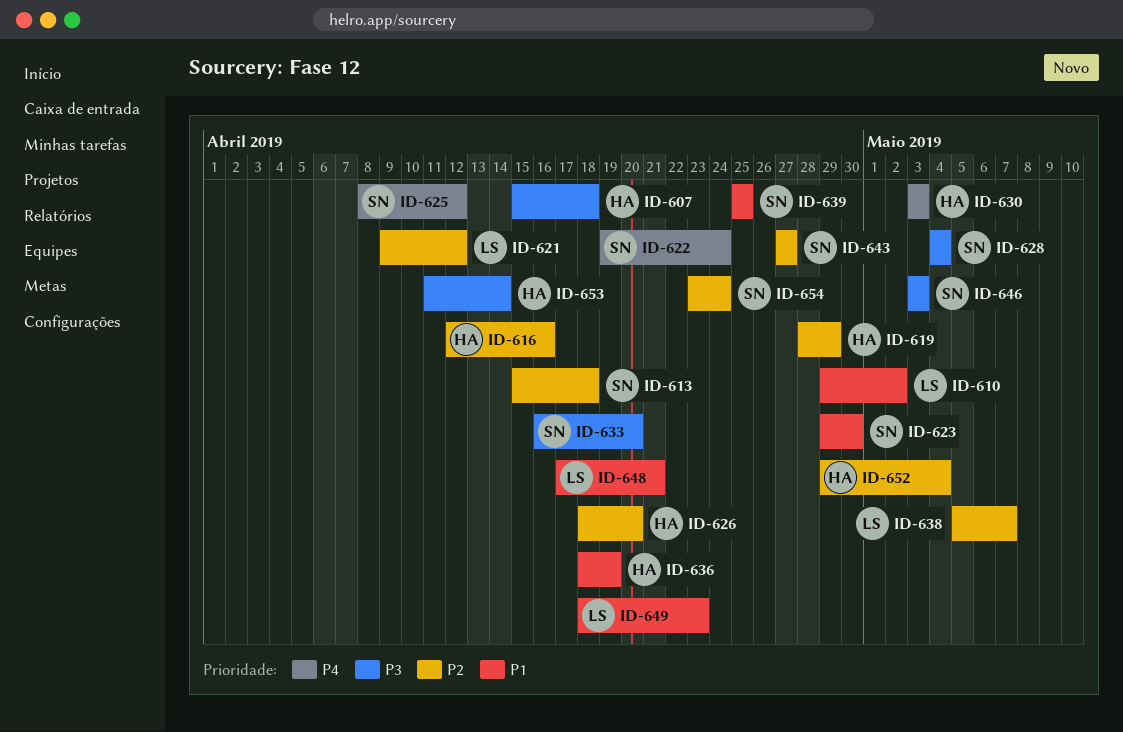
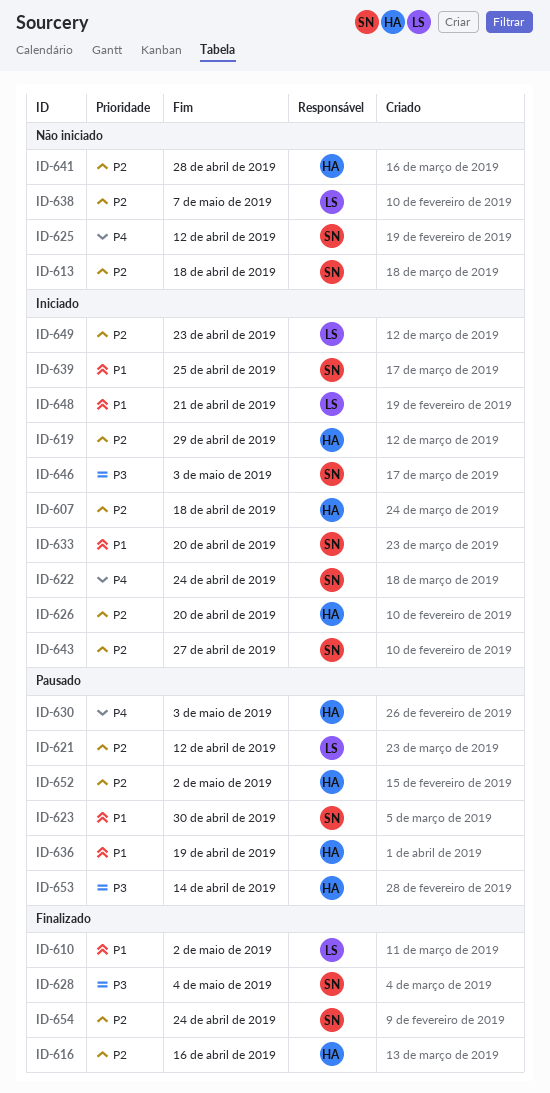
ID-607, priority: P3 -> P2
ID-633, priority: P3 -> P1
ID-641: none -> present
ID-649, priority: P1 -> P2
ID-652, due: May 4 -> May 2

